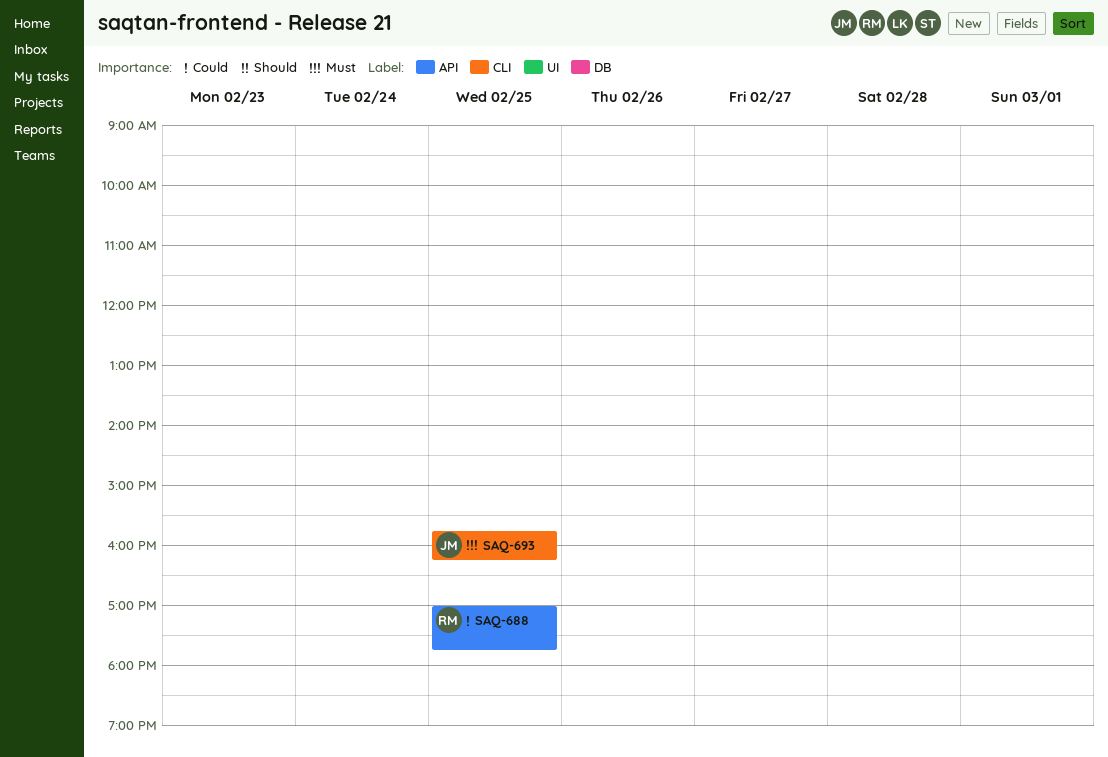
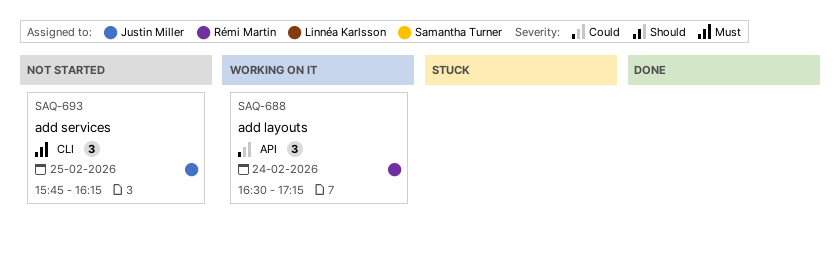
SAQ-688, day: Feb 25 -> Feb 24
SAQ-688, begins: 17:00 -> 16:30
SAQ-688, ends: 17:45 -> 17:15

